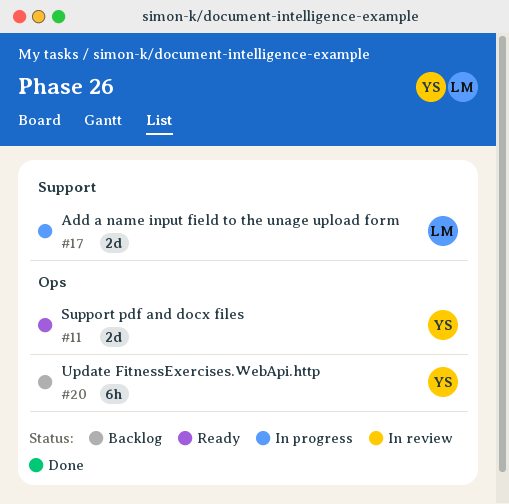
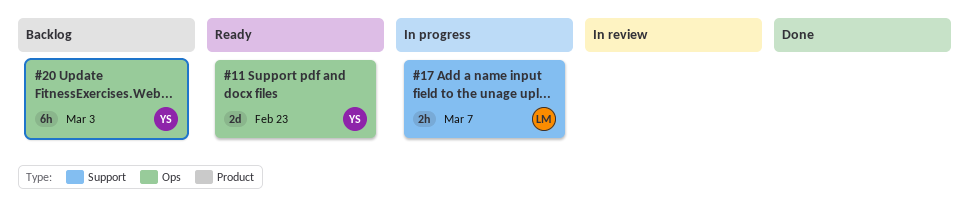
#17, estimate: 2d -> 2h

